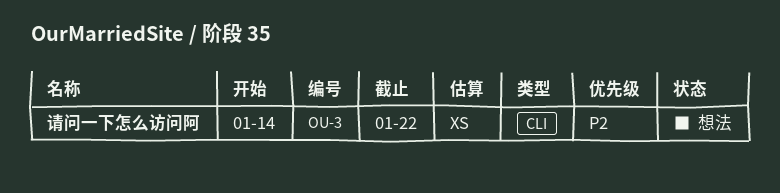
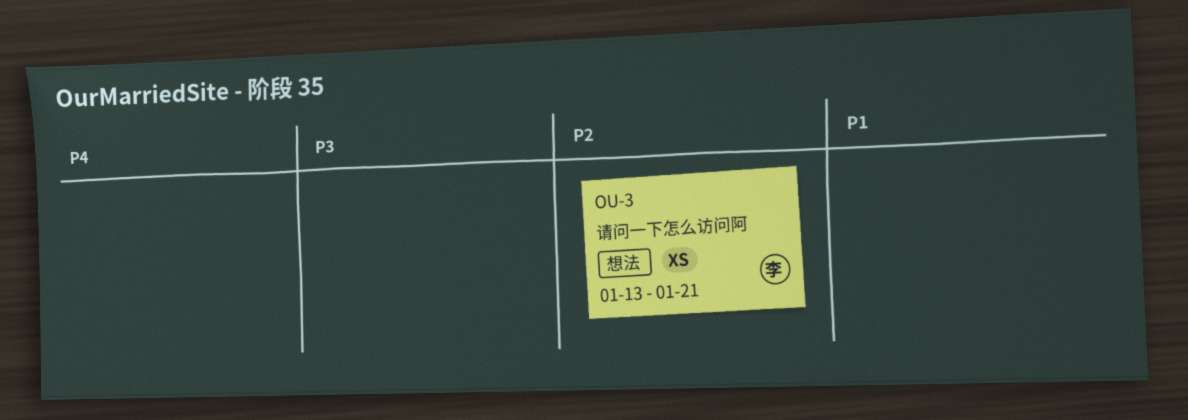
OU-3, start: Jan 14 -> Jan 13
OU-3, due: Jan 22 -> Jan 21

